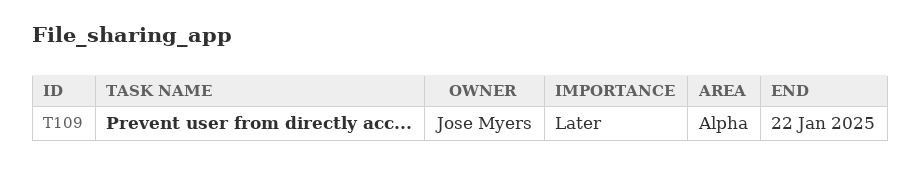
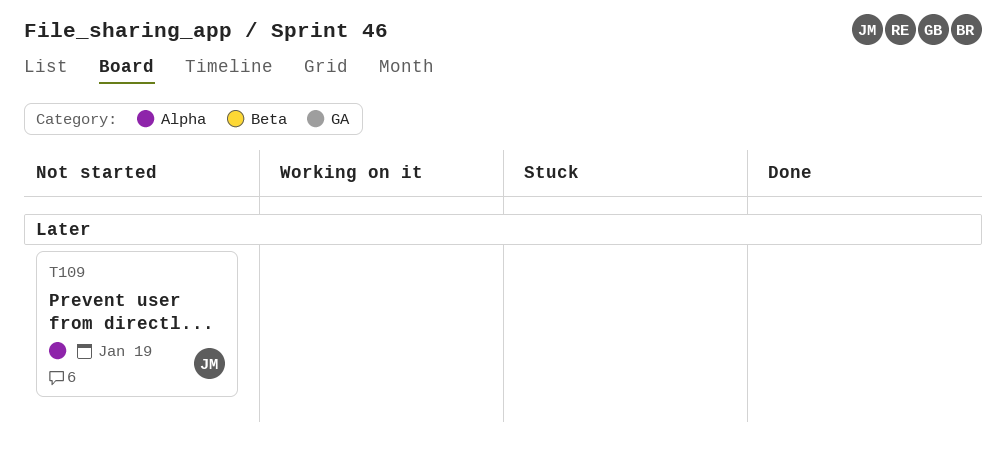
T109, due: Jan 22 -> Jan 19

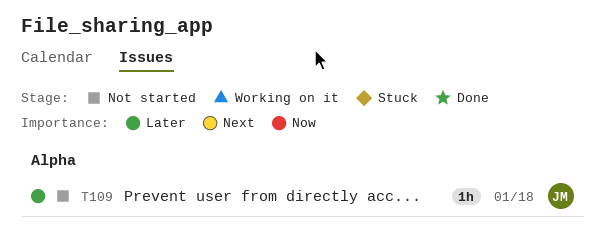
T109, due: Jan 19 -> Jan 18

